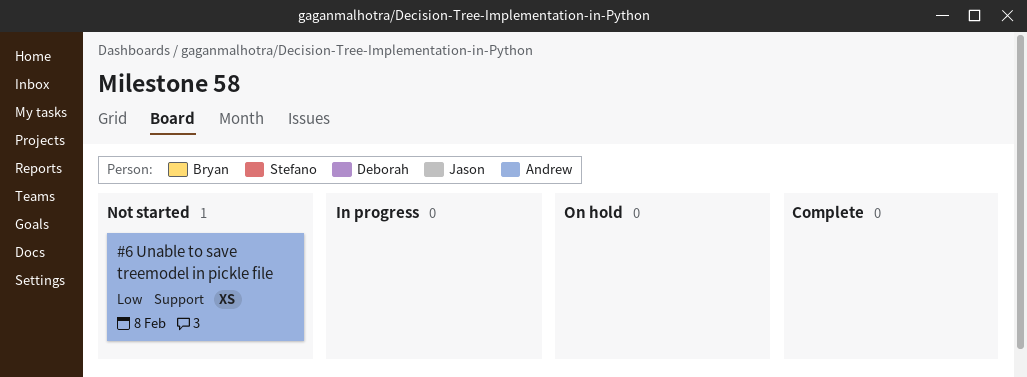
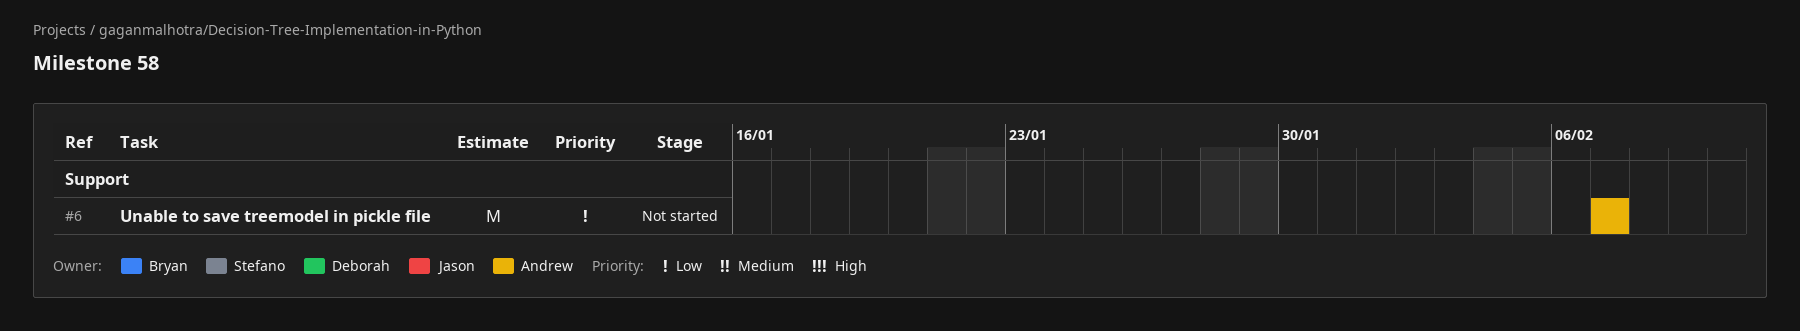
#6, estimate: XS -> M
#6, due: Feb 8 -> Feb 7

